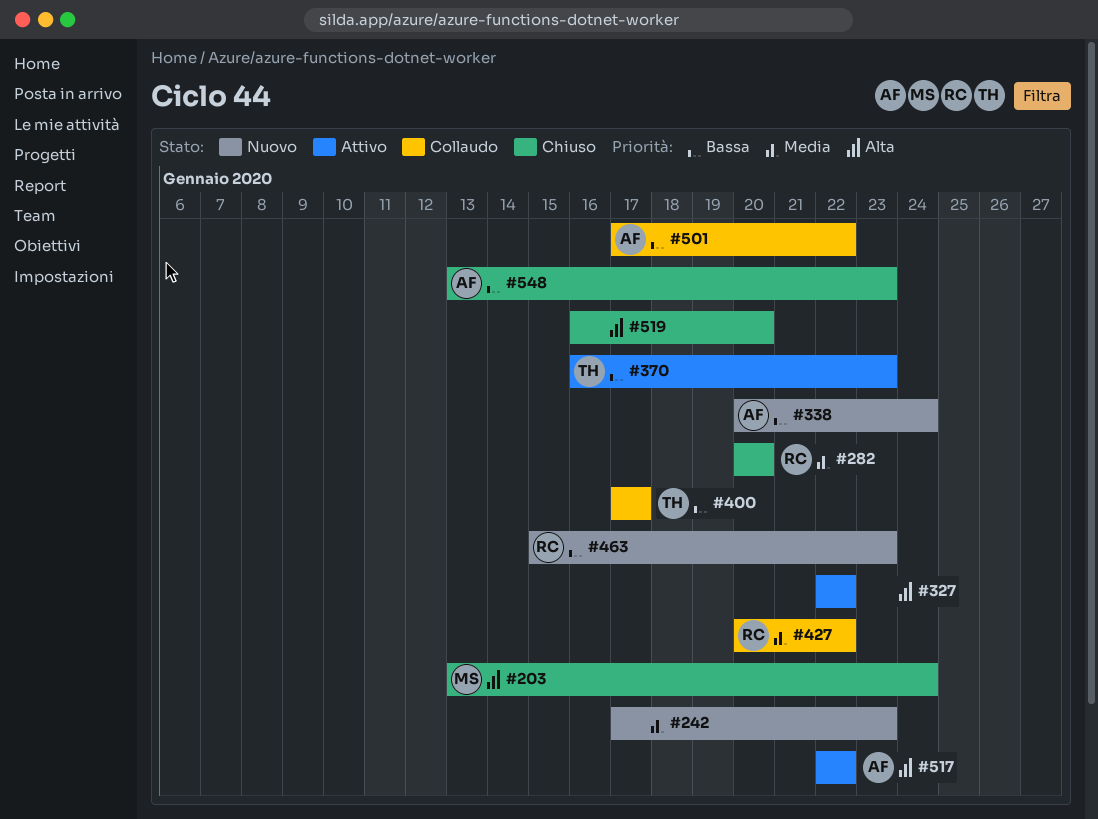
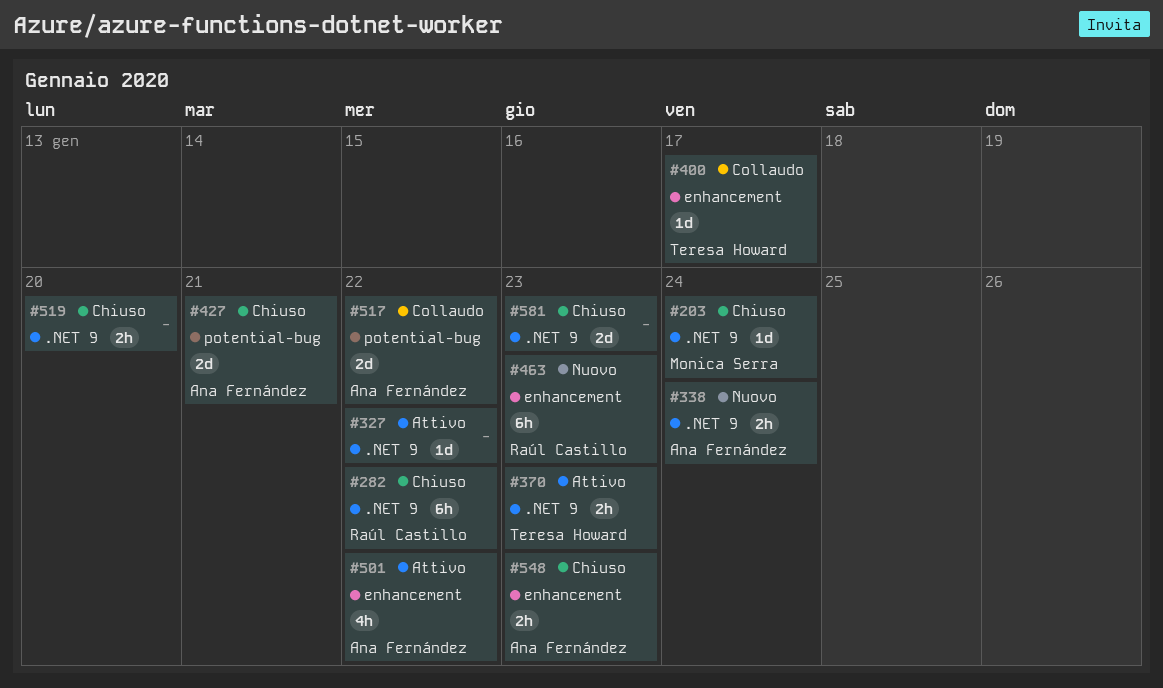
#242: present -> none
#282, due: Jan 20 -> Jan 22
#427, status: Collaudo -> Chiuso
#427, owner: Raúl Castillo -> Ana Fernández
#427, due: Jan 22 -> Jan 21
#501, status: Collaudo -> Attivo
#517, status: Attivo -> Collaudo
#581: none -> present

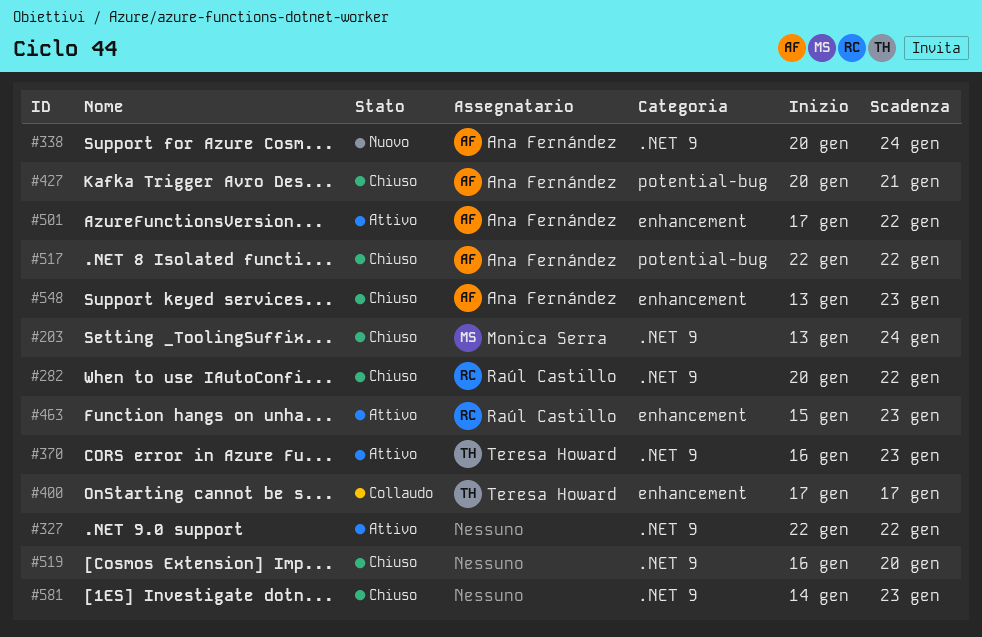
#463, status: Nuovo -> Attivo
#517, status: Collaudo -> Chiuso

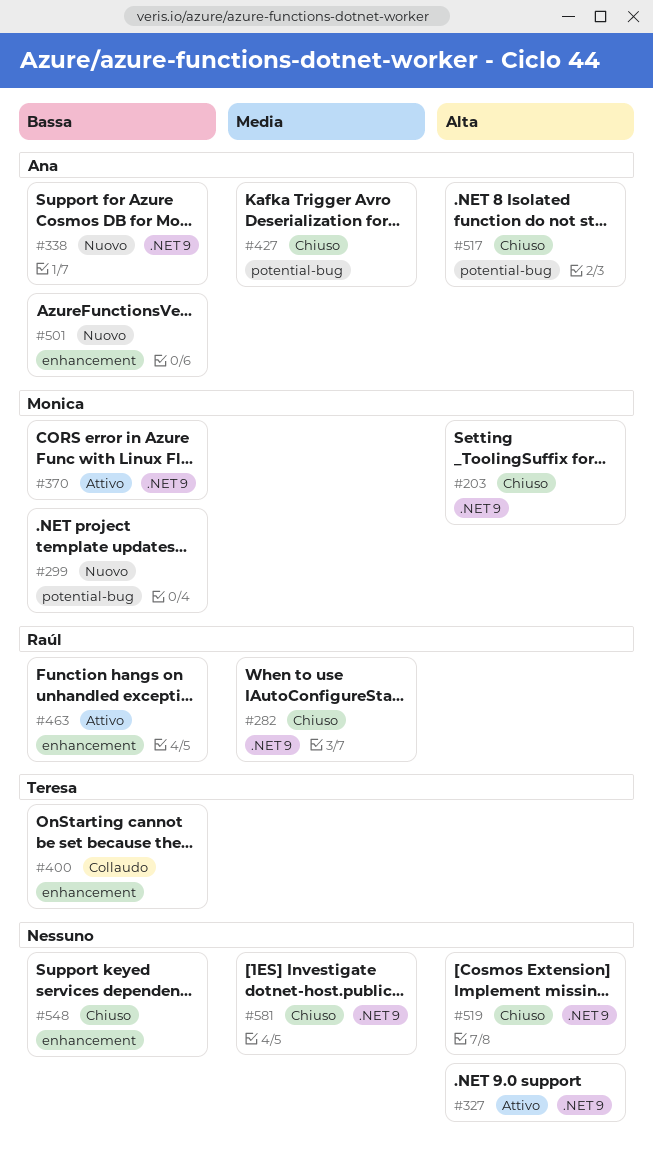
#299: none -> present
#370, owner: Teresa Howard -> Monica Serra
#501, status: Attivo -> Nuovo
#548, owner: Ana Fernández -> none

